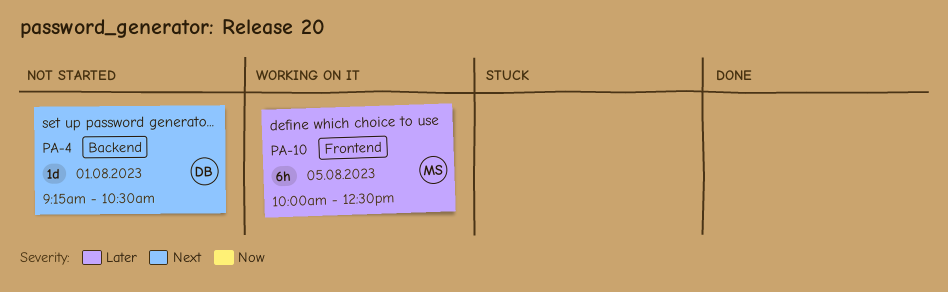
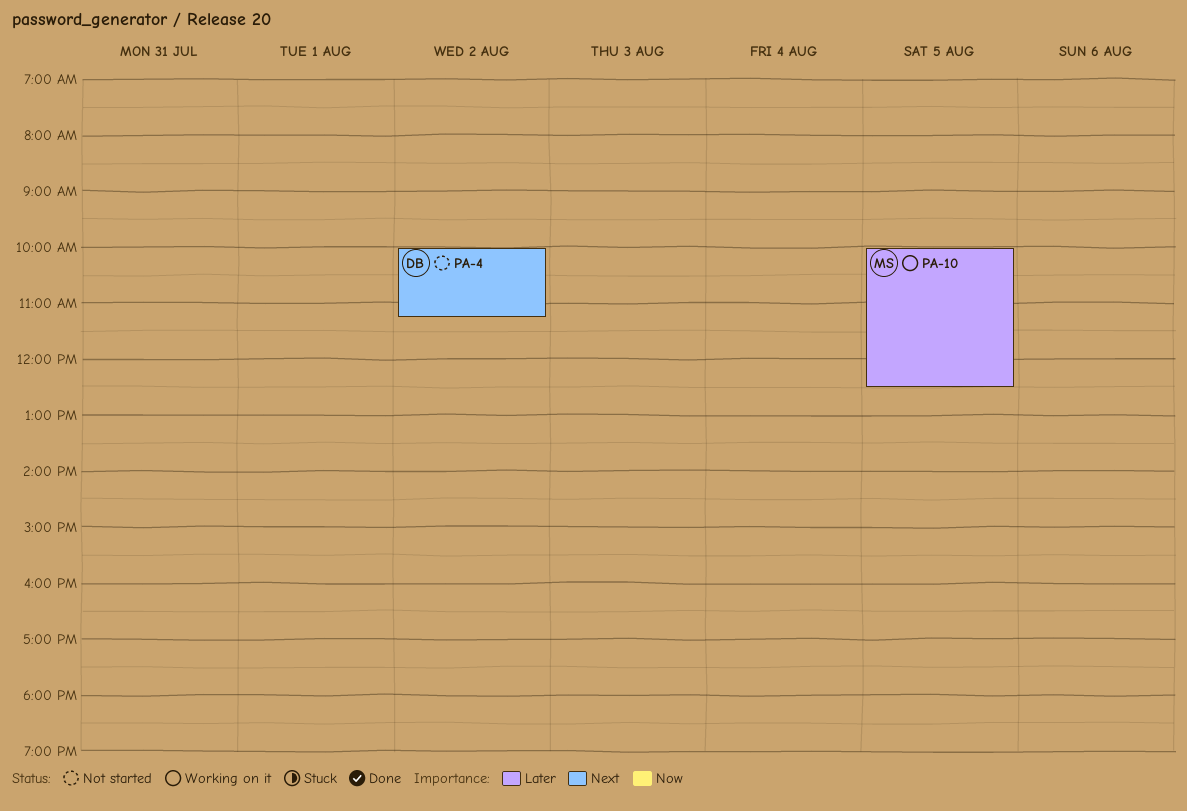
PA-4, day: Aug 1 -> Aug 2
PA-4, begins: 09:15 -> 10:00
PA-4, ends: 10:30 -> 11:15

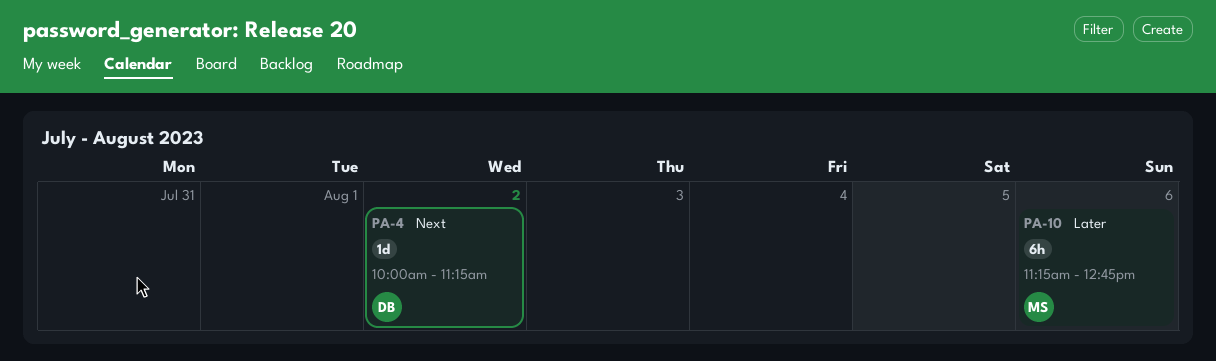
PA-10, day: Aug 5 -> Aug 6
PA-10, begins: 10:00 -> 11:15
PA-10, ends: 12:30 -> 12:45

